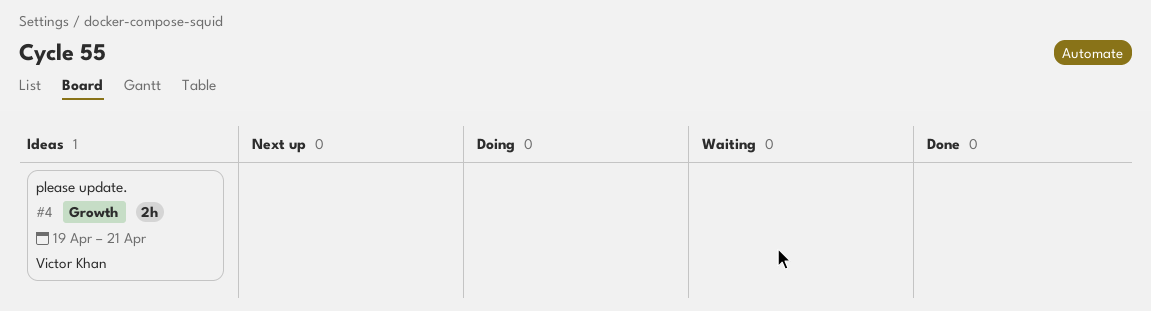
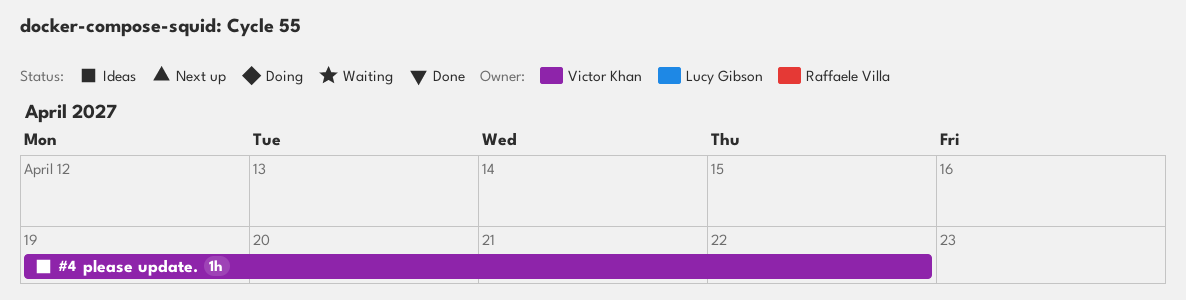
#4, estimate: 2h -> 1h
#4, due: Apr 21 -> Apr 22

